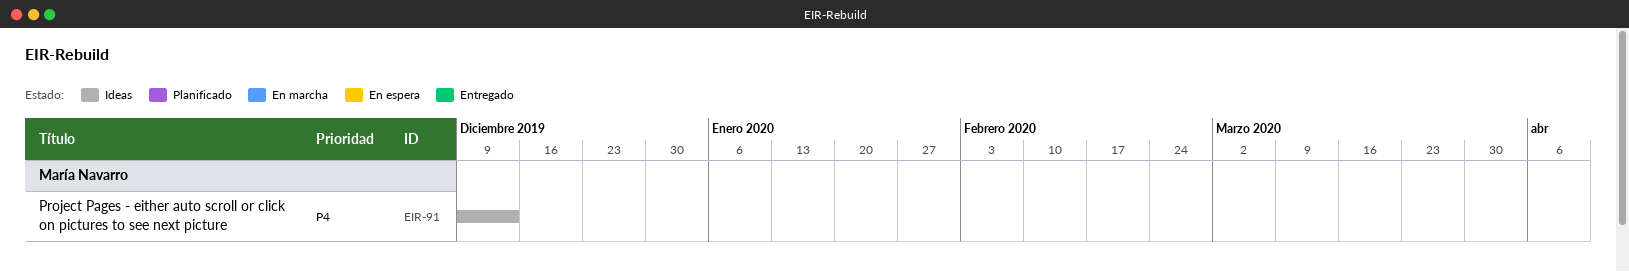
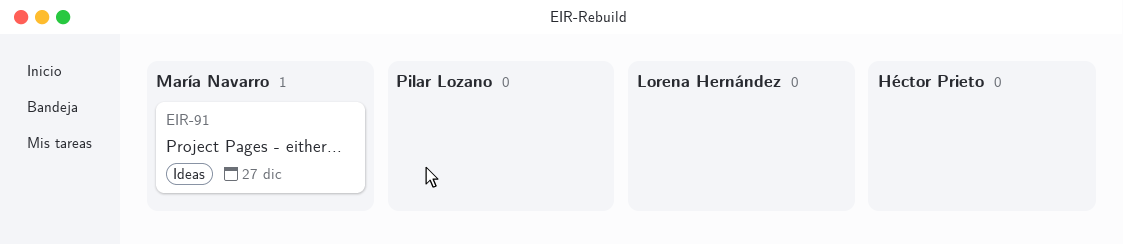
EIR-91, due: Dec 13 -> Dec 27

